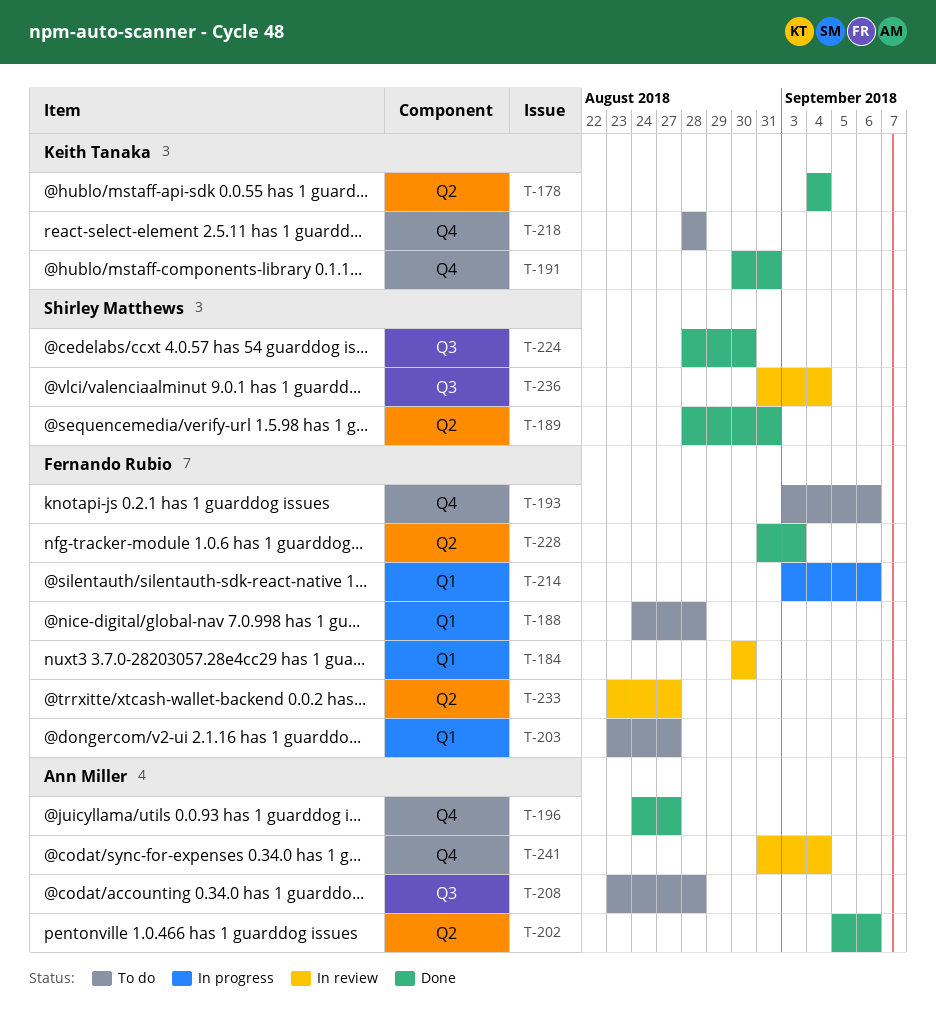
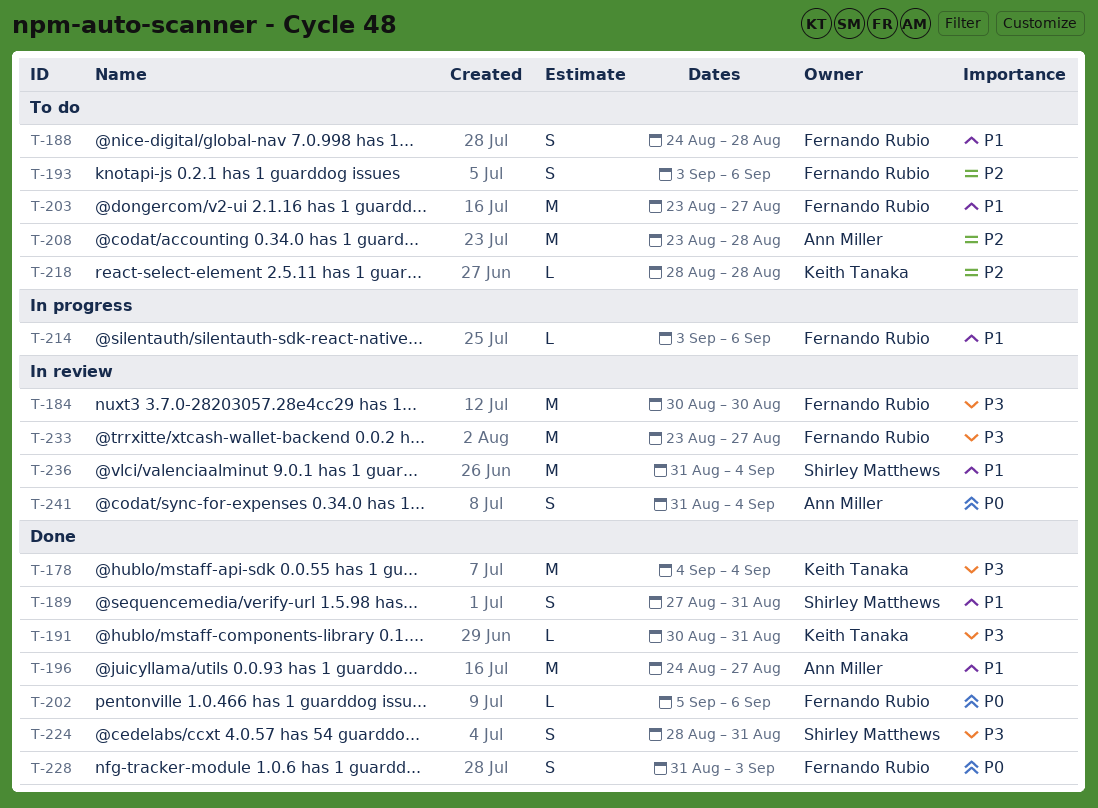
T-189, start: Aug 28 -> Aug 27
T-202, owner: Ann Miller -> Fernando Rubio
T-224, due: Aug 30 -> Aug 31

